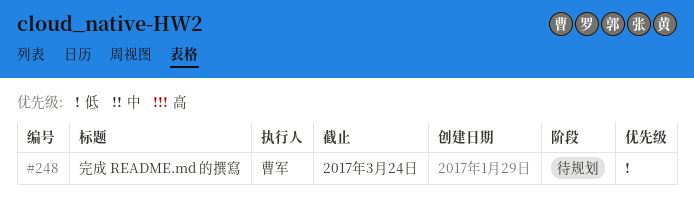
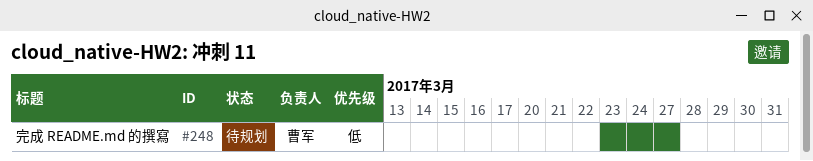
#248, due: Mar 24 -> Mar 27

